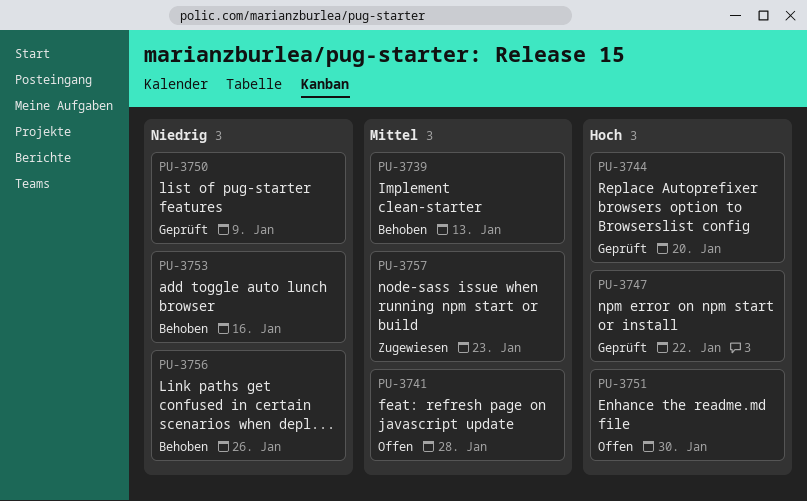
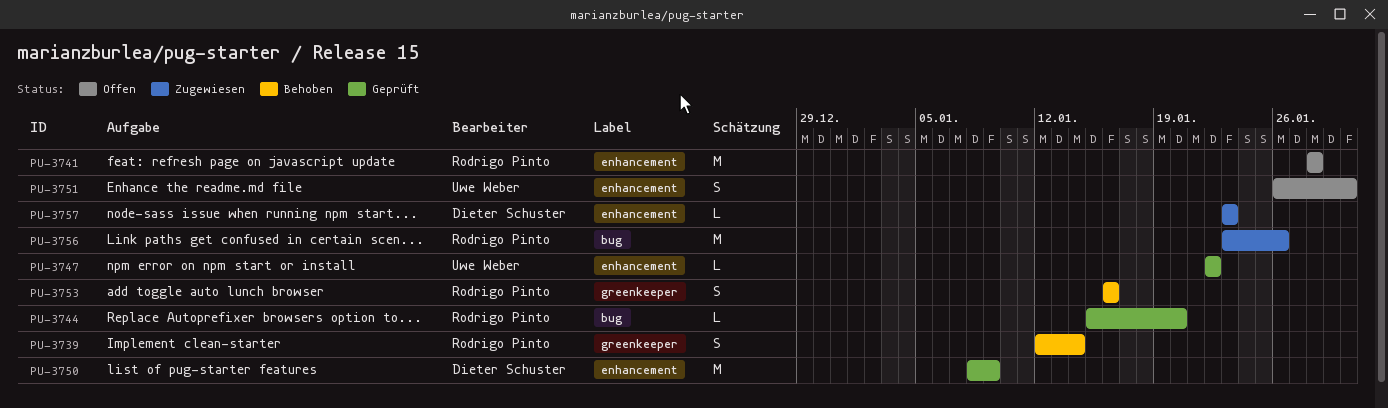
PU-3739, due: Jan 13 -> Jan 14
PU-3756, status: Behoben -> Zugewiesen

